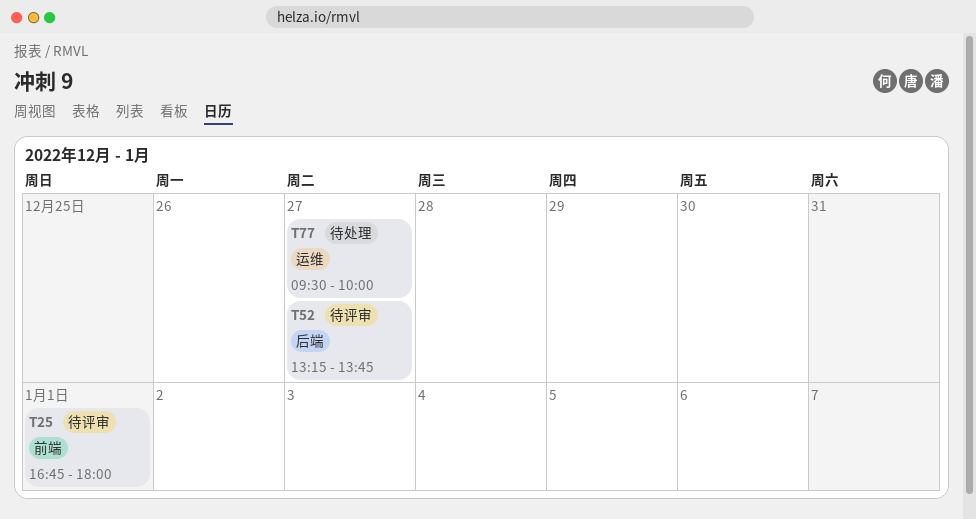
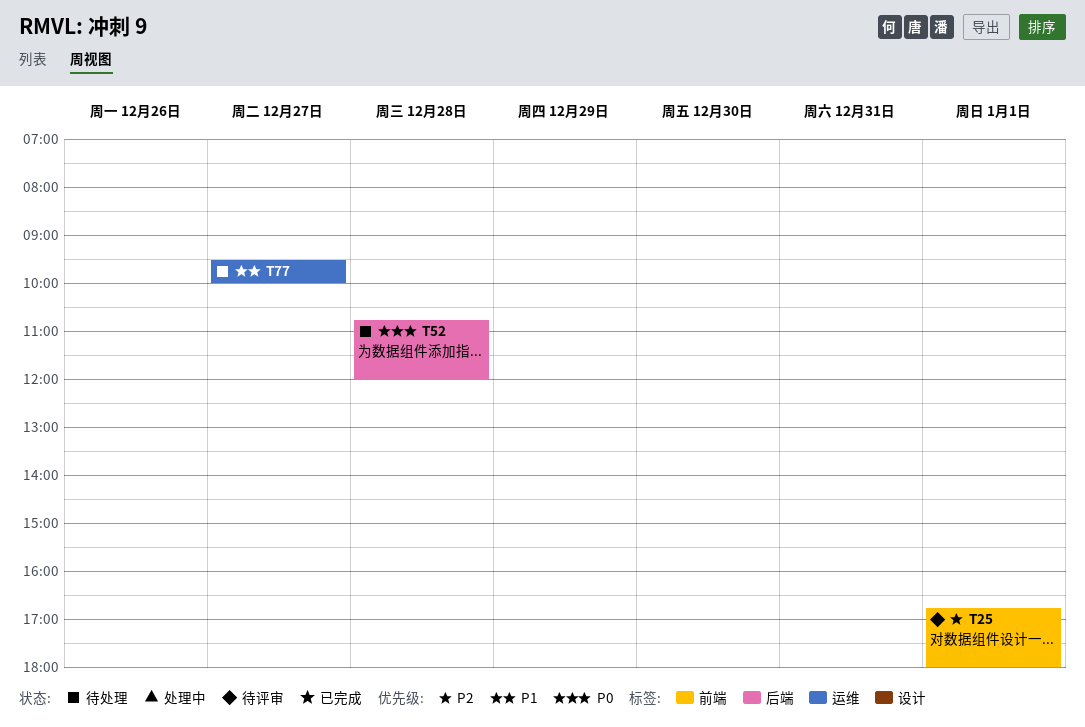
T52, status: 待评审 -> 待处理
T52, day: Dec 27 -> Dec 28
T52, begins: 13:15 -> 10:45
T52, ends: 13:45 -> 12:00

